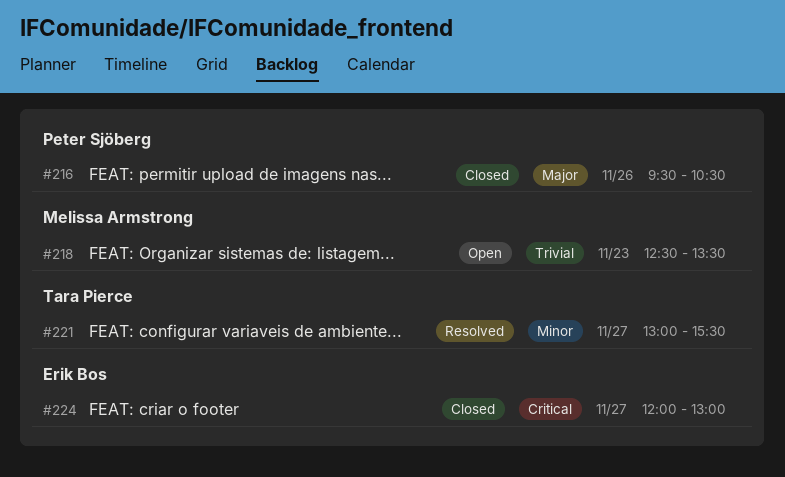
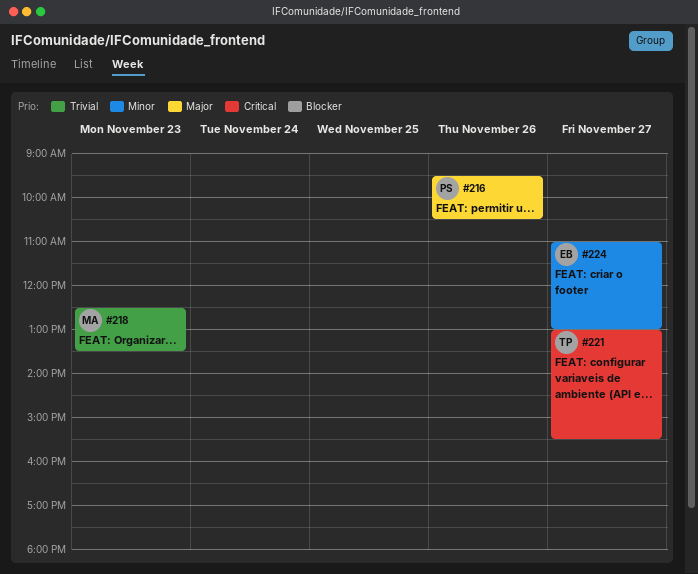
#221, priority: Minor -> Critical
#224, priority: Critical -> Minor
#224, begins: 12:00 -> 11:00

